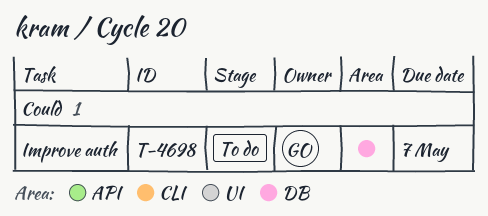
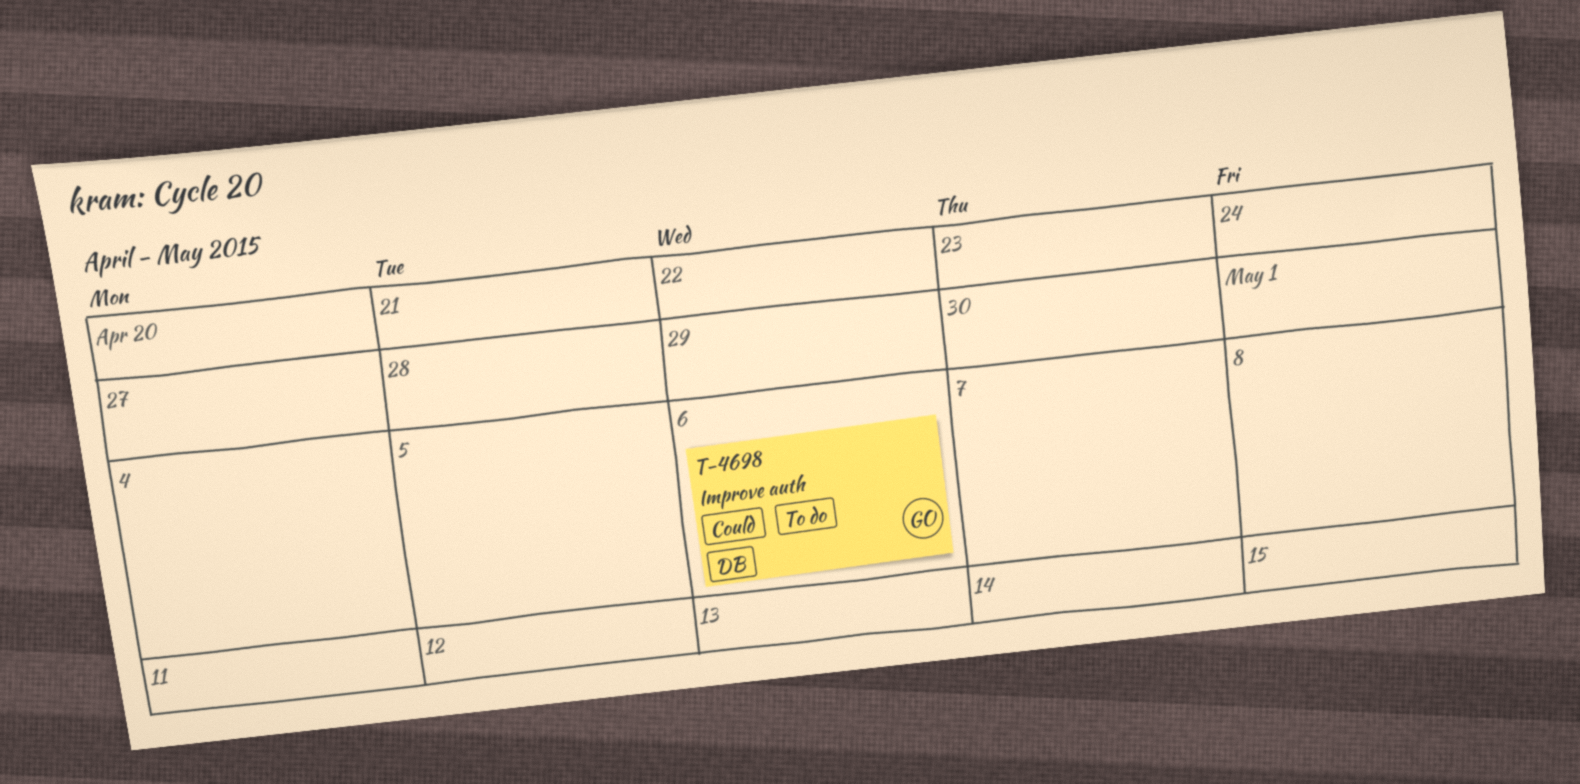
T-4698, due: May 7 -> May 6

